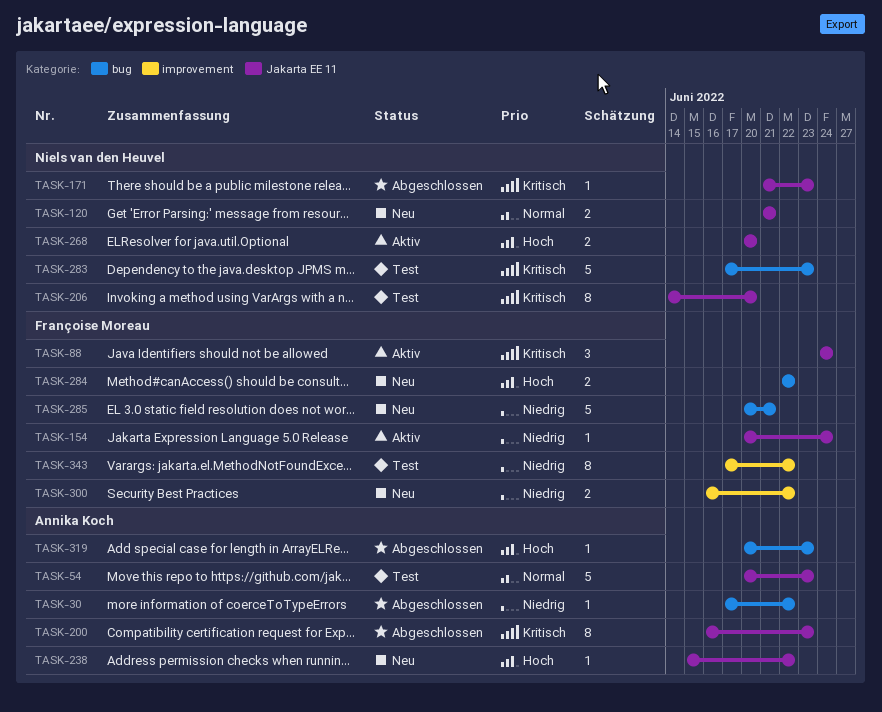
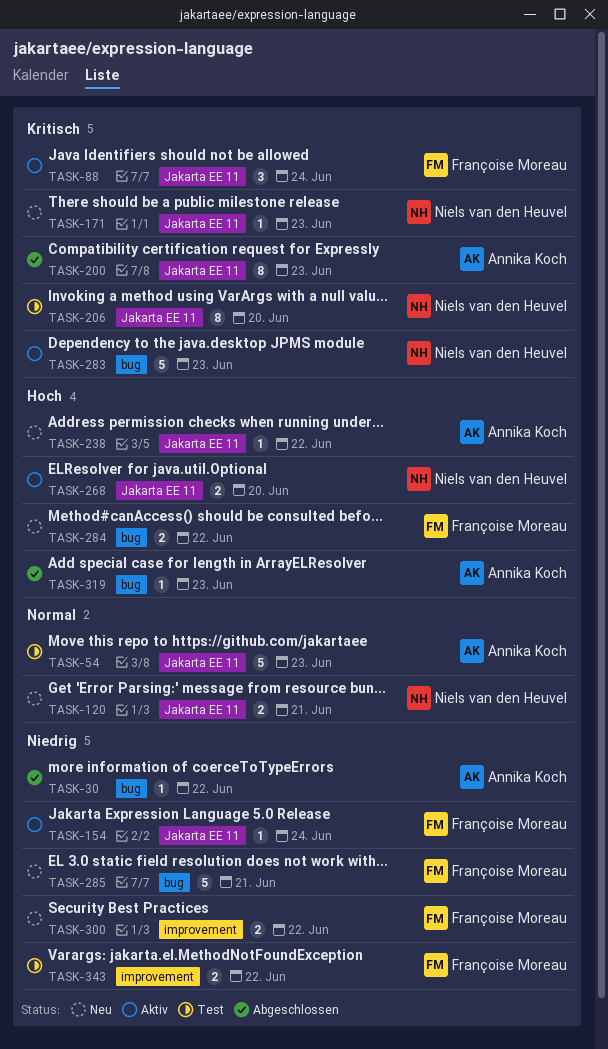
TASK-171, status: Abgeschlossen -> Neu
TASK-283, status: Test -> Aktiv
TASK-343, estimate: 8 -> 2

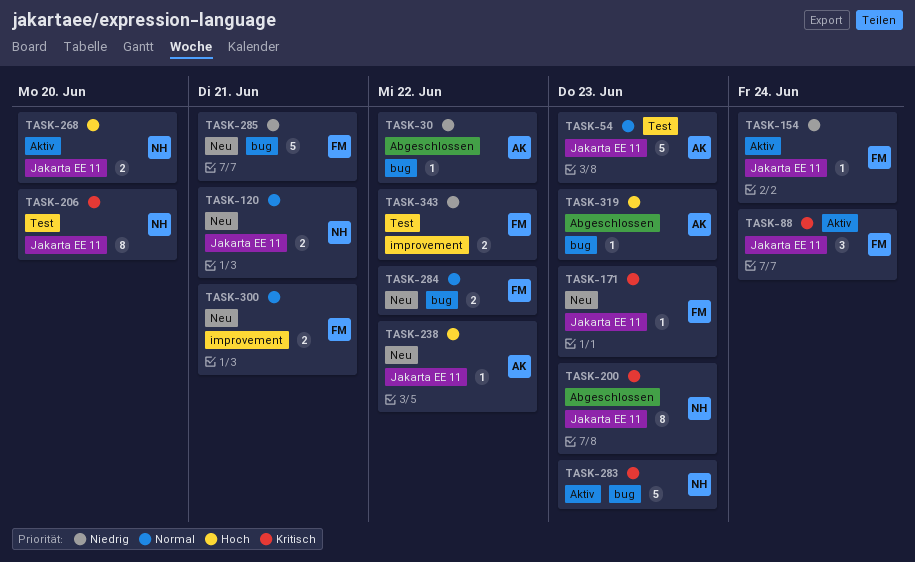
TASK-171, owner: Niels van den Heuvel -> Françoise Moreau
TASK-200, owner: Annika Koch -> Niels van den Heuvel
TASK-284, priority: Hoch -> Normal
TASK-300, priority: Niedrig -> Normal
TASK-300, due: Jun 22 -> Jun 21

